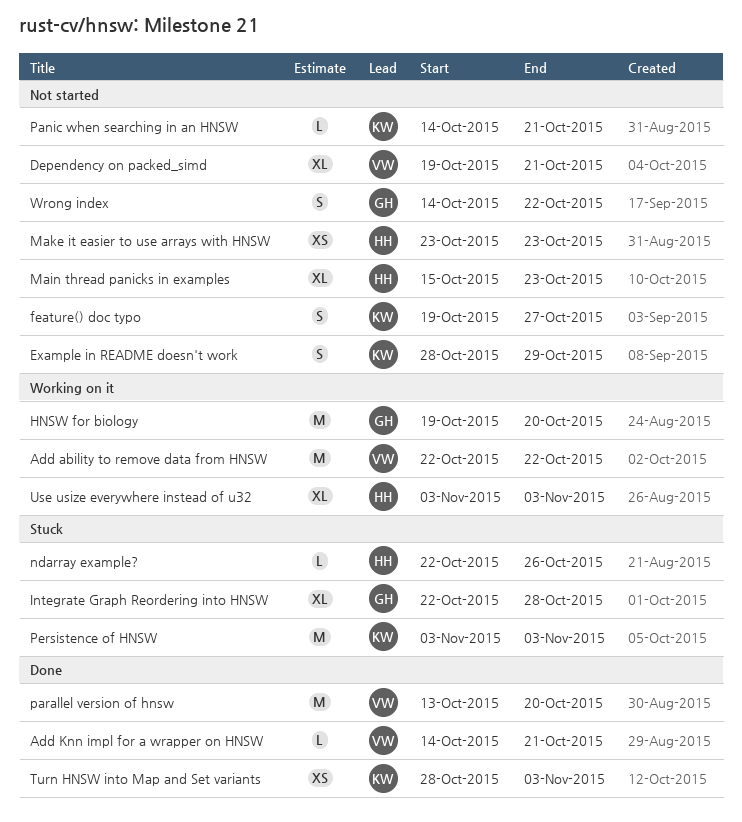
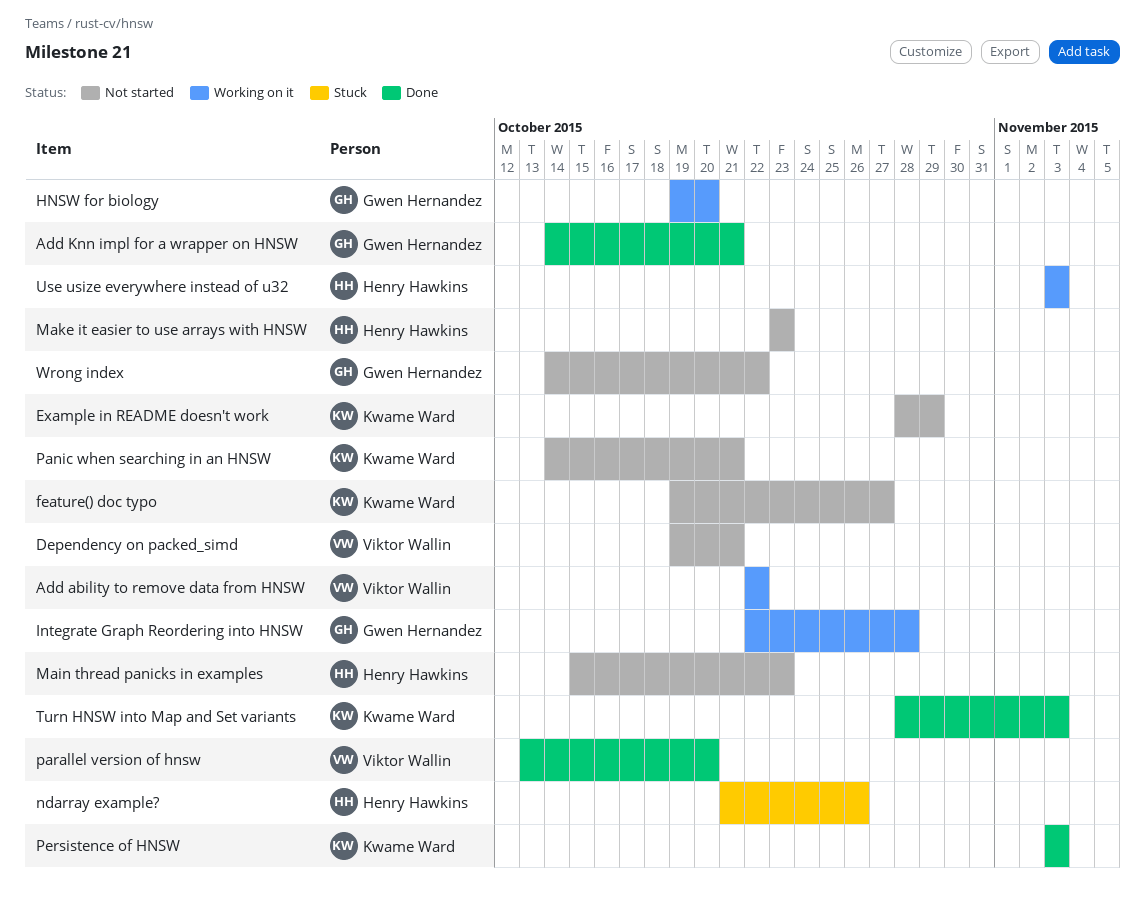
Add Knn impl for a wrapper on HNSW, owner: Viktor Wallin -> Gwen Hernandez
Integrate Graph Reordering into HNSW, status: Stuck -> Working on it
ndarray example?, start: Oct 22 -> Oct 21
Persistence of HNSW, status: Stuck -> Done

